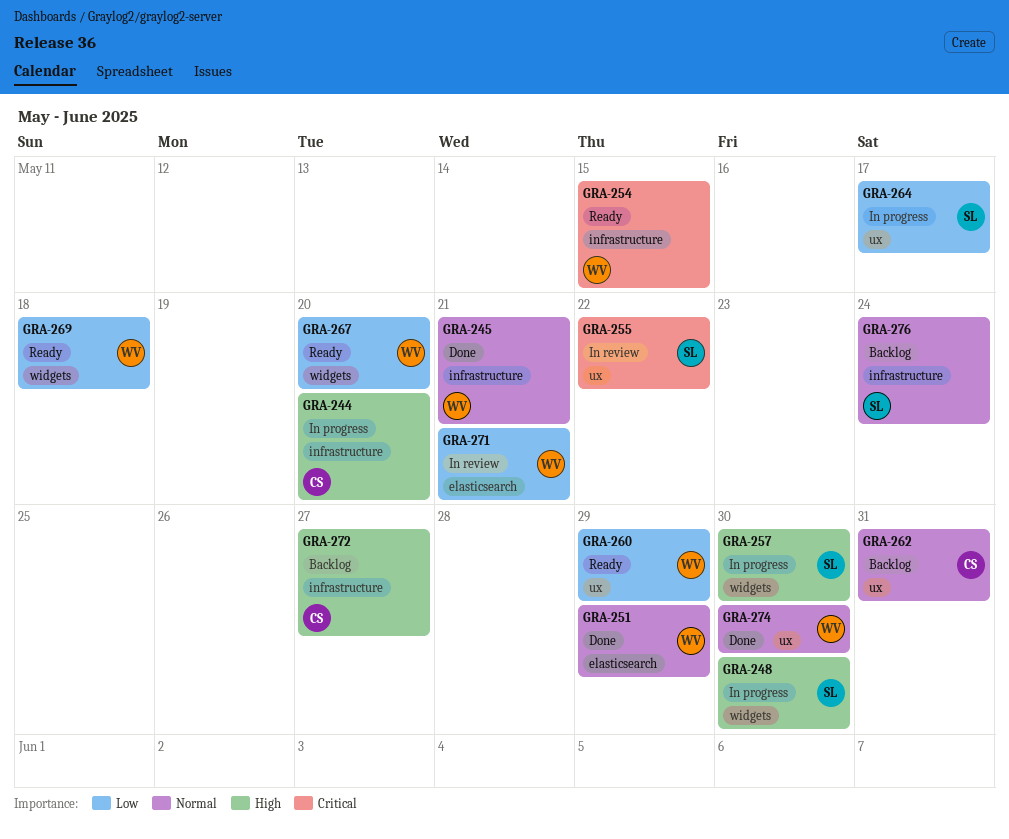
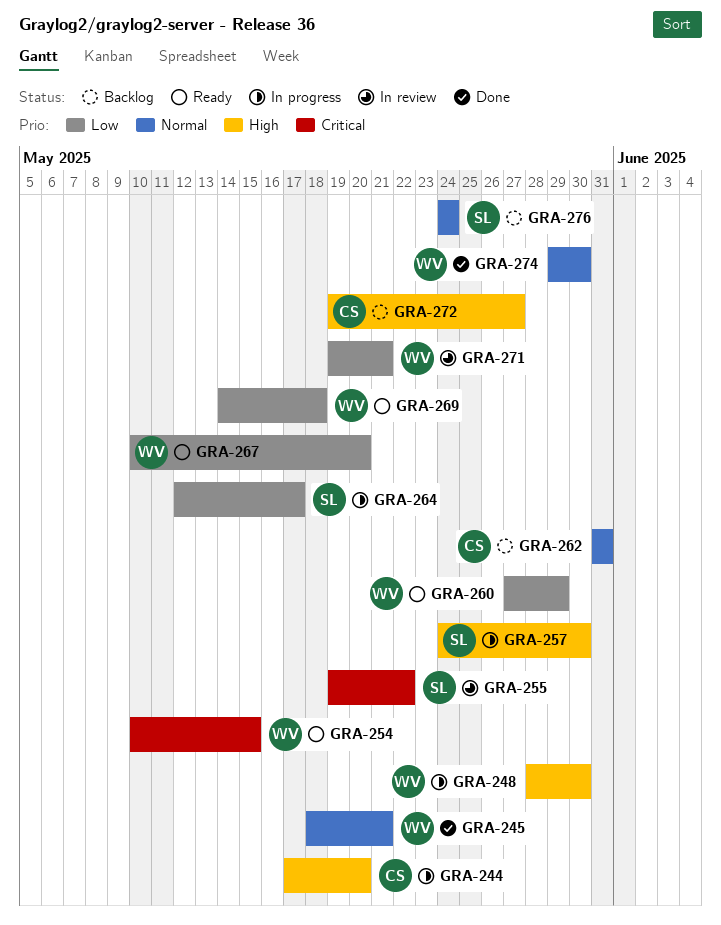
GRA-248, owner: SL -> WV
GRA-251: present -> none

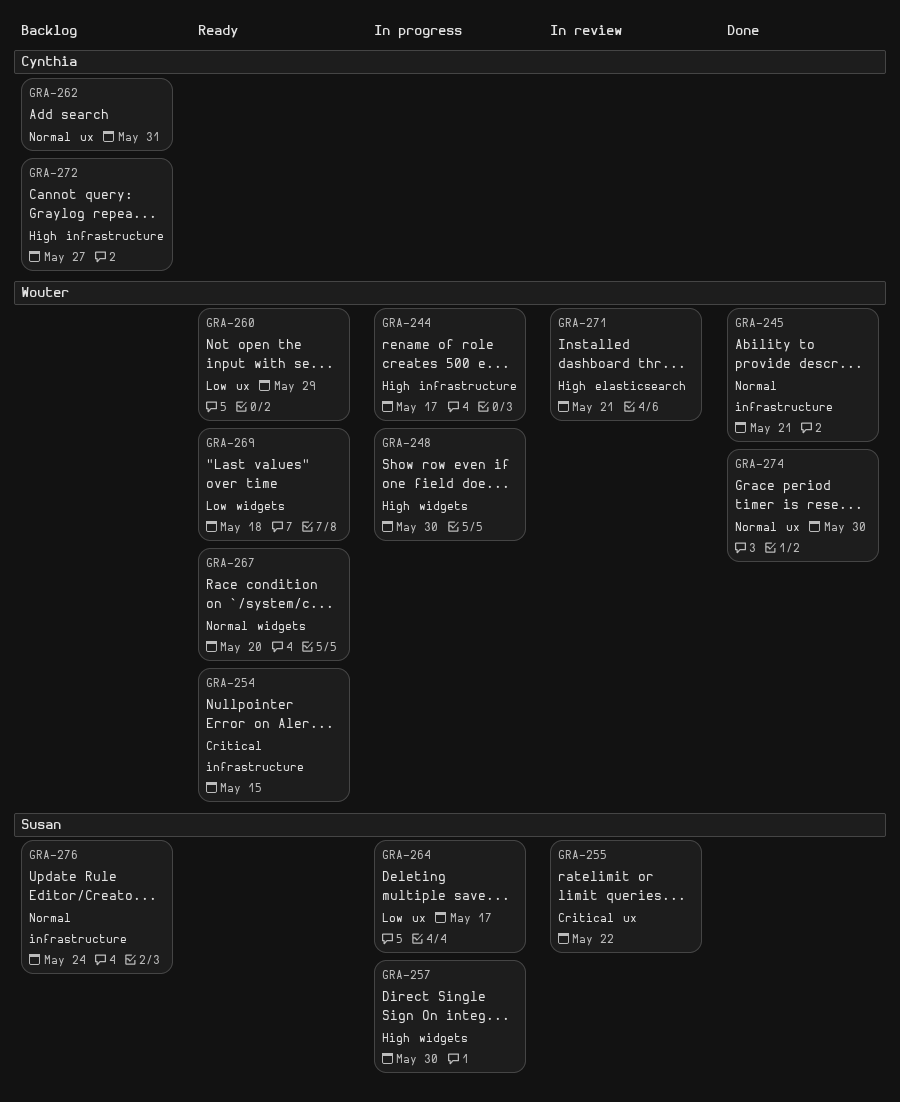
GRA-244, owner: Cynthia -> Wouter
GRA-244, due: May 20 -> May 17
GRA-267, priority: Low -> Normal
GRA-271, priority: Low -> High

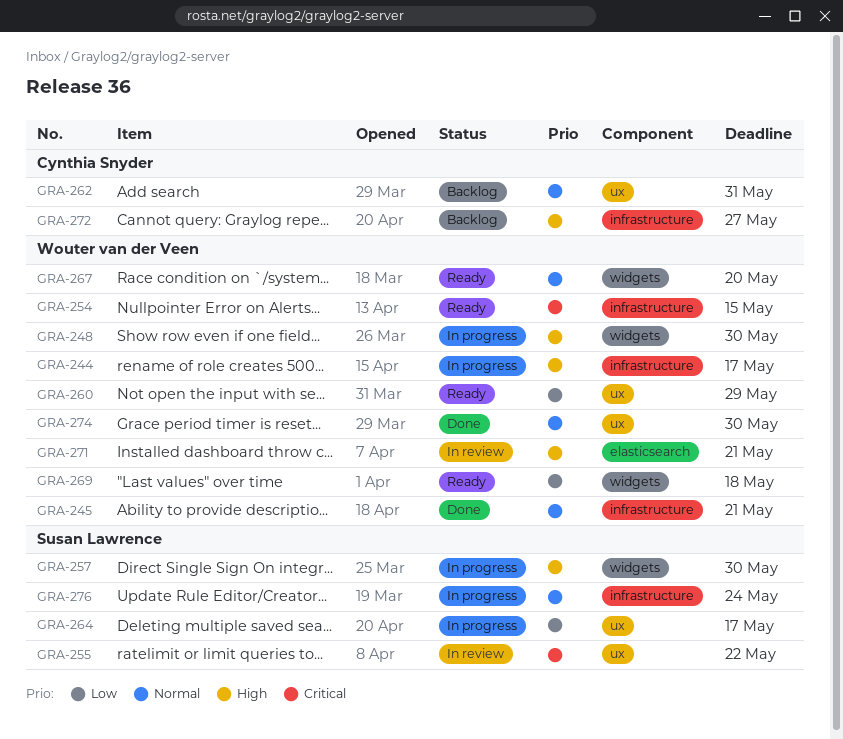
GRA-276, status: Backlog -> In progress

